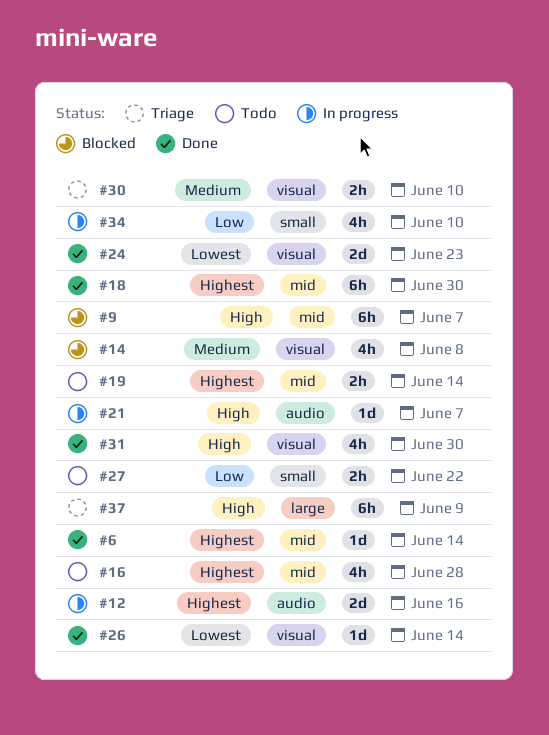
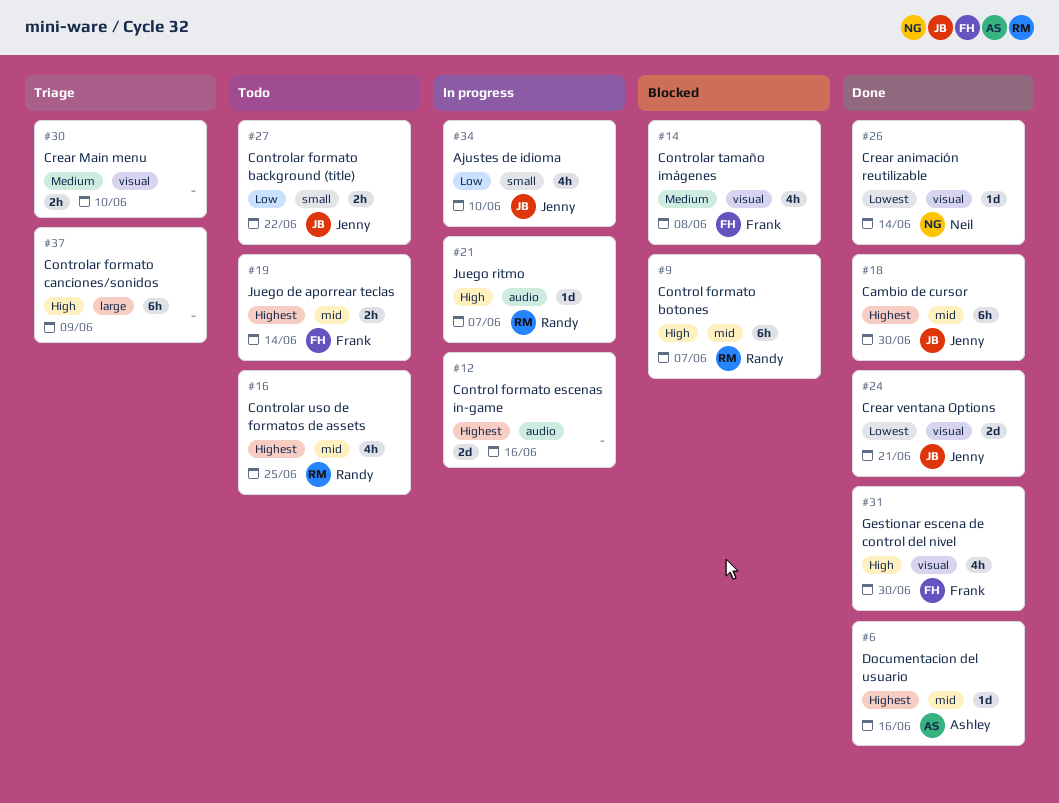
#6, due: Jun 14 -> Jun 16
#16, due: Jun 28 -> Jun 25
#24, due: Jun 23 -> Jun 21

